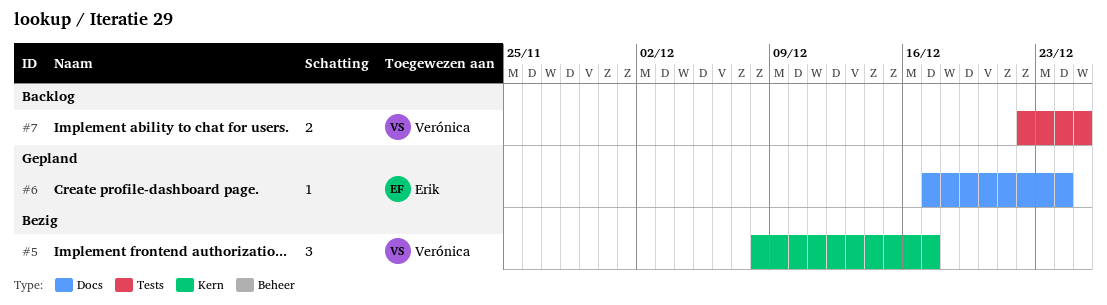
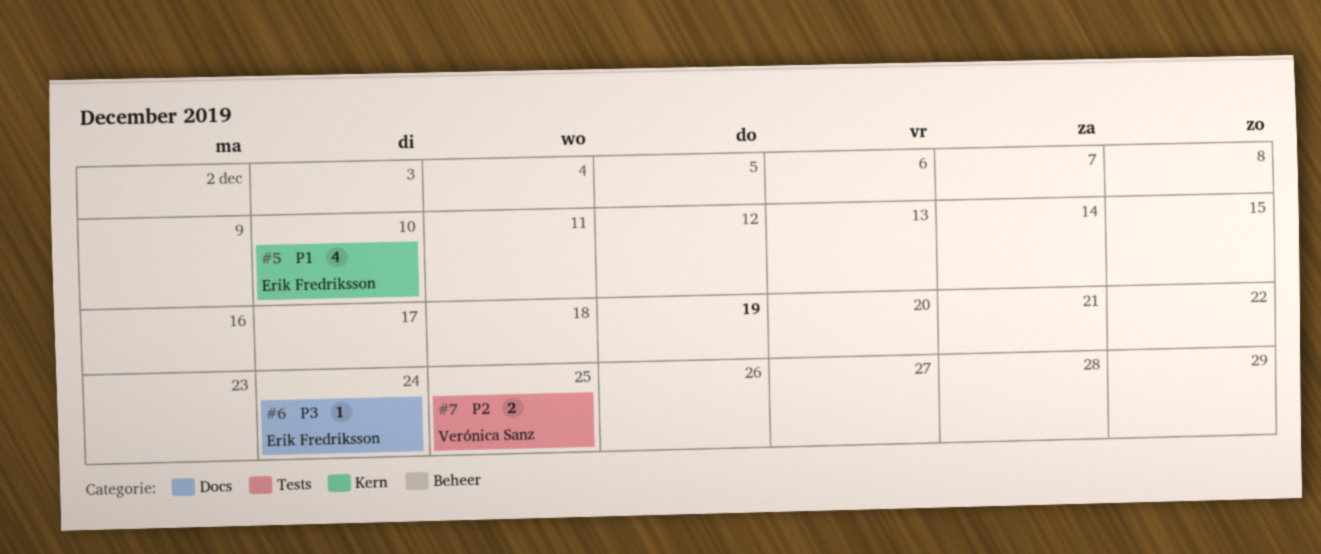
#5, owner: Verónica Sanz -> Erik Fredriksson
#5, estimate: 3 -> 4
#5, due: Dec 17 -> Dec 10

